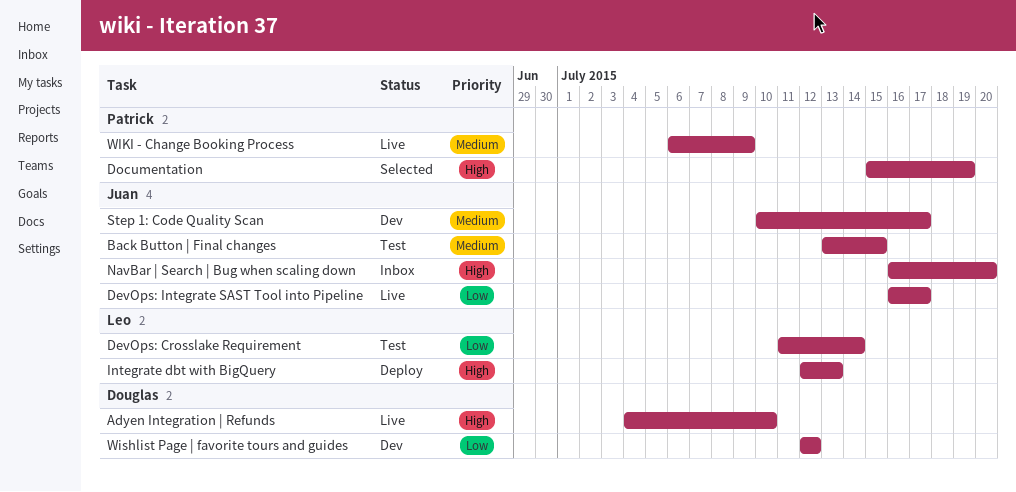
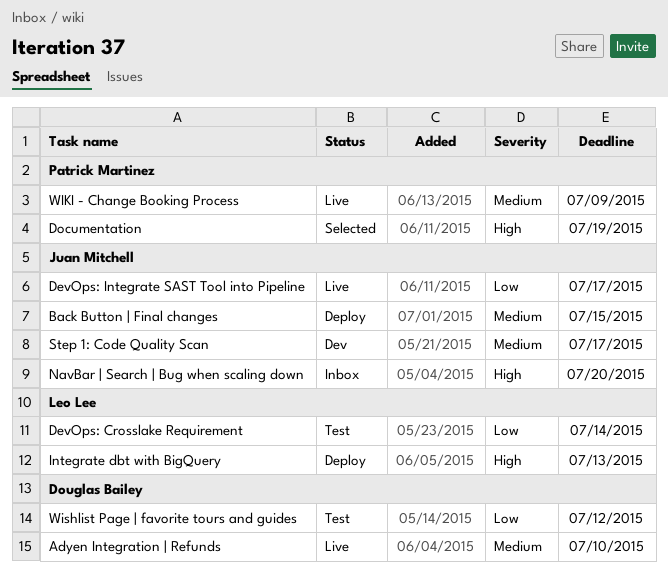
Adyen Integration | Refunds, priority: High -> Medium
Back Button | Final changes, status: Test -> Deploy
Wishlist Page | favorite tours and guides, status: Dev -> Test

